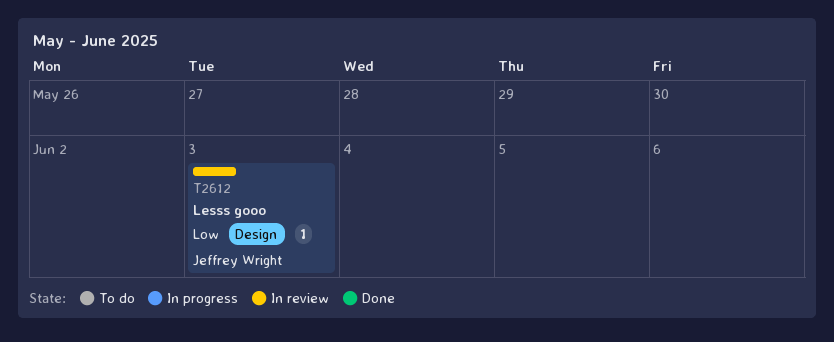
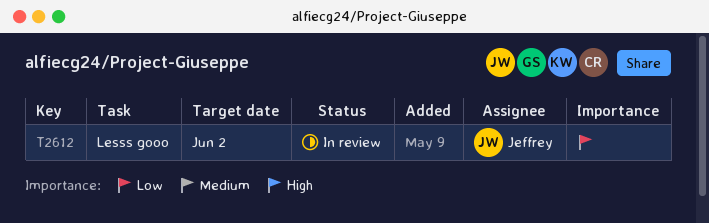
T2612, due: Jun 3 -> Jun 2

